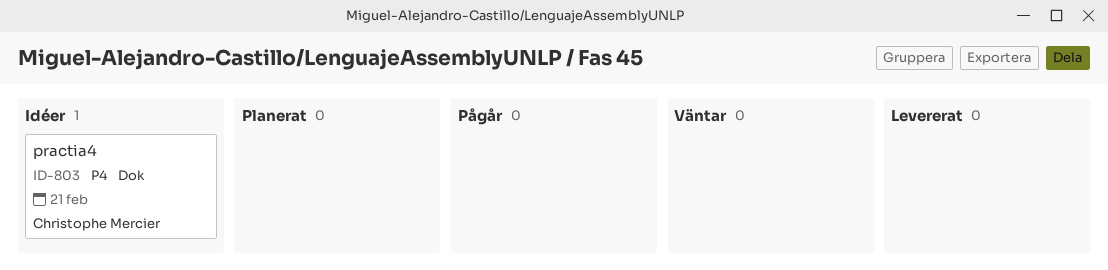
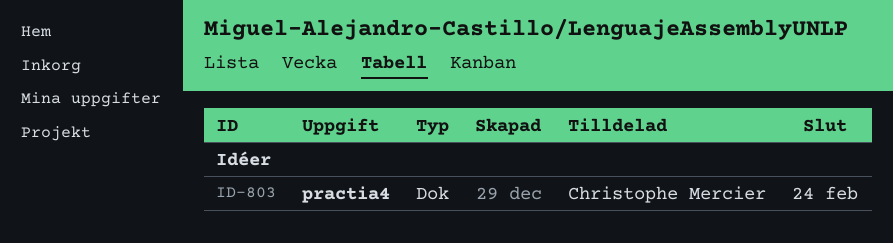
ID-803, due: Feb 21 -> Feb 24

